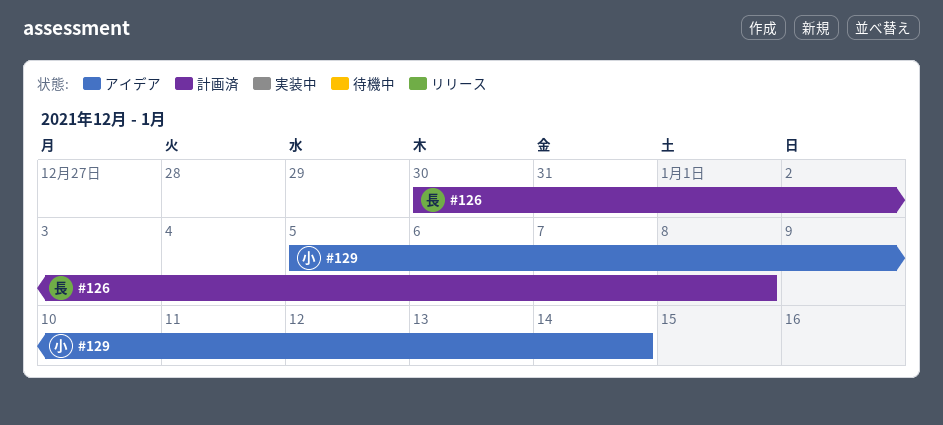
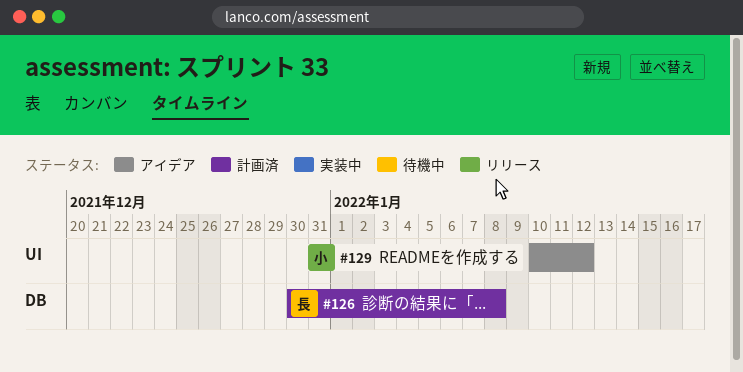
#129, start: Jan 5 -> Jan 10
#129, due: Jan 14 -> Jan 12

